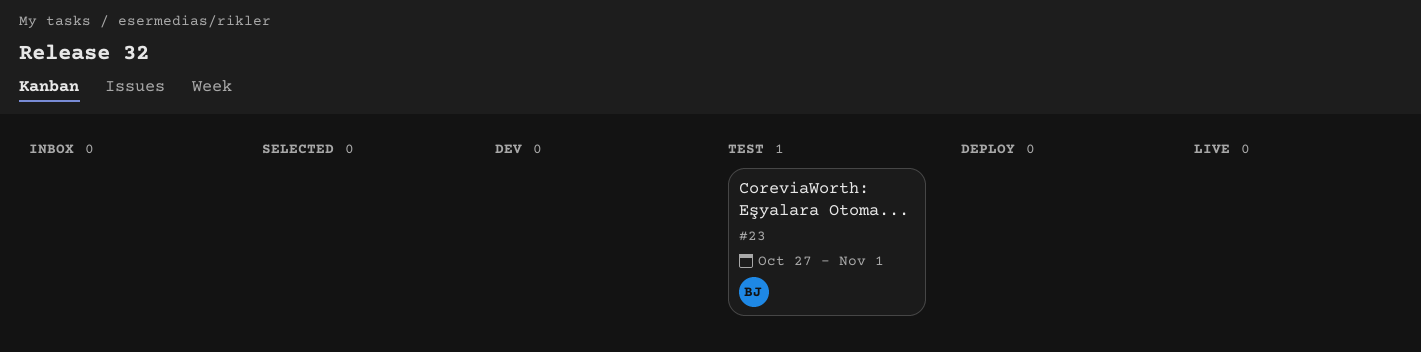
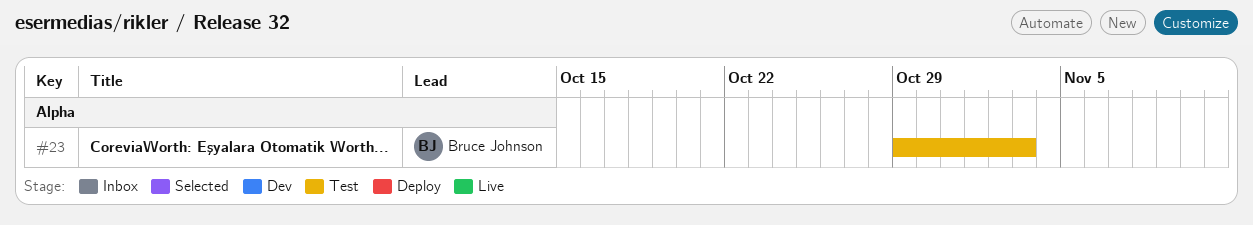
#23, start: Oct 27 -> Oct 29
#23, due: Nov 1 -> Nov 3

